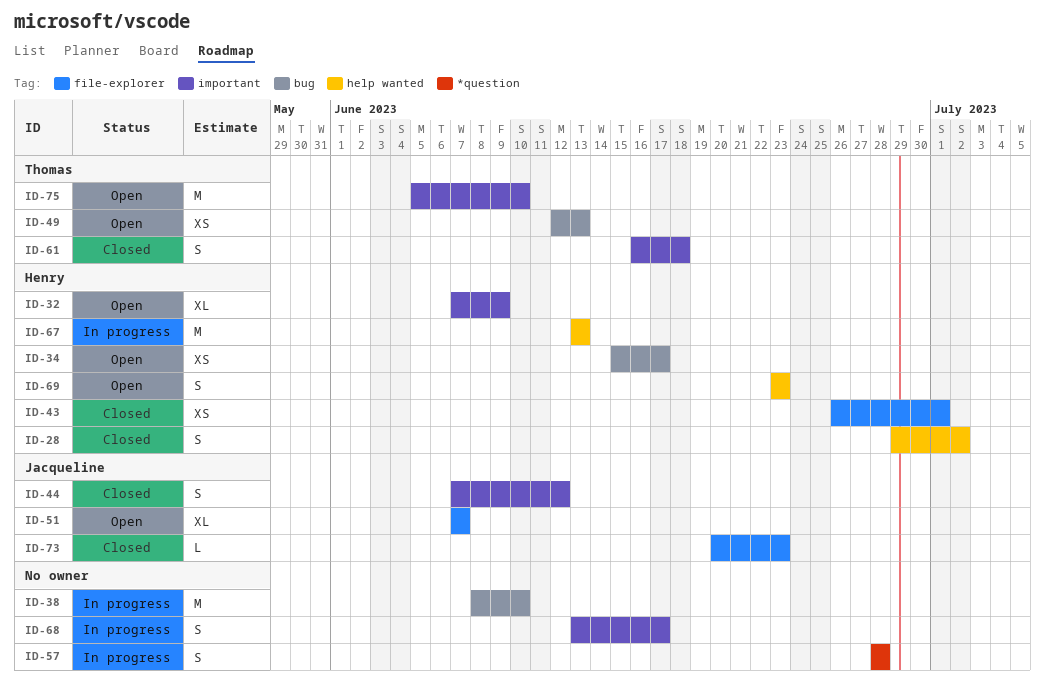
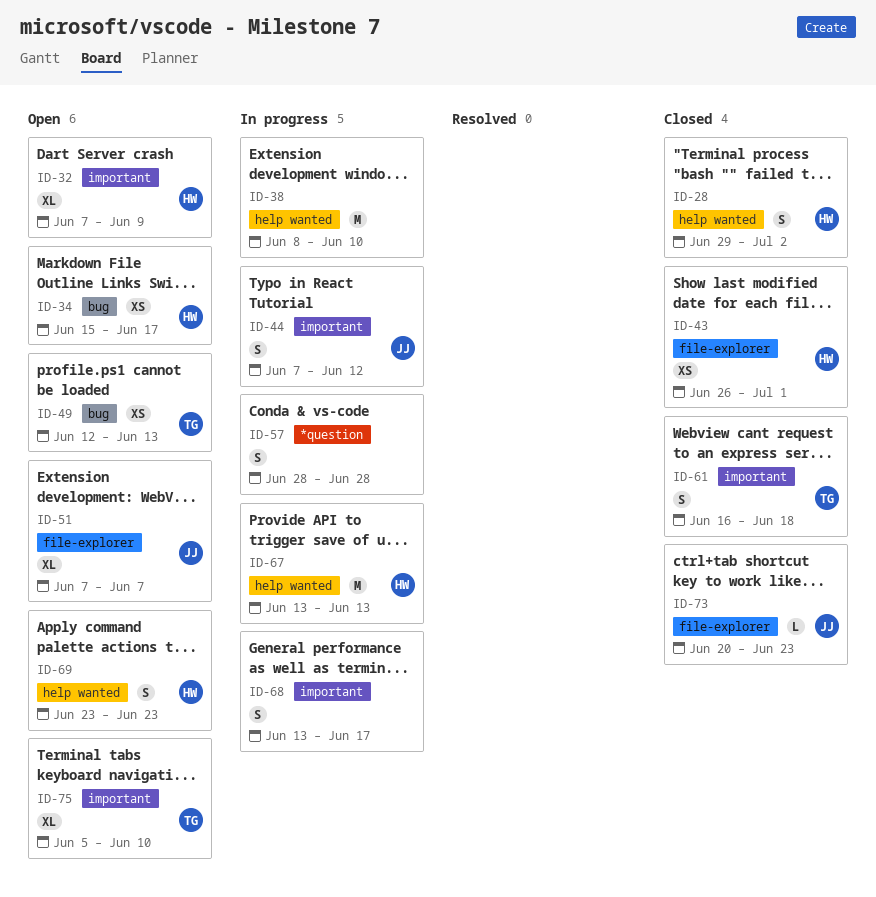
ID-38, label: bug -> help wanted
ID-44, status: Closed -> In progress
ID-75, estimate: M -> XL

